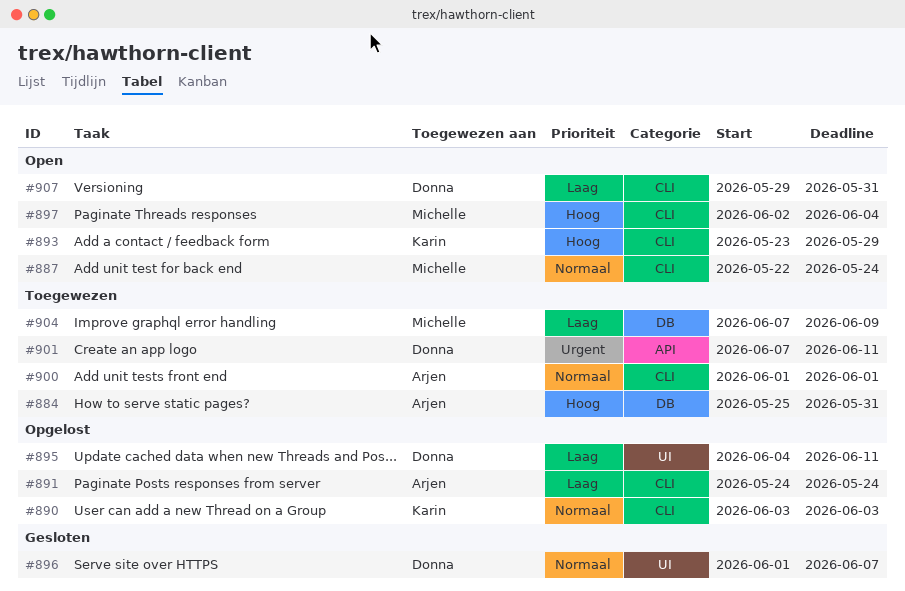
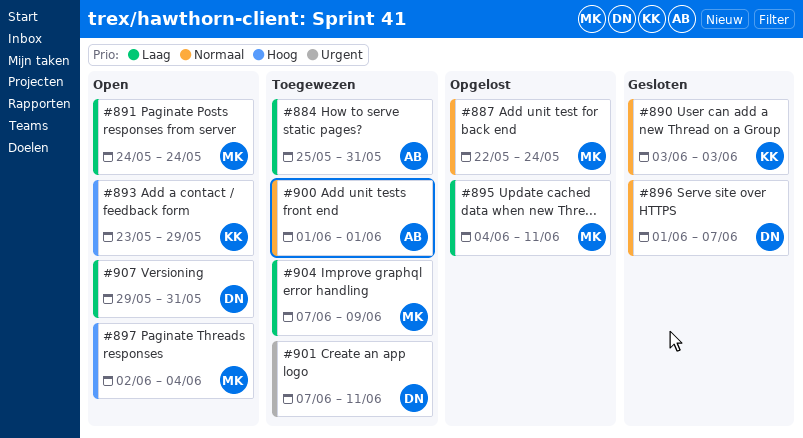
#884, priority: Hoog -> Laag
#887, status: Open -> Opgelost
#890, status: Opgelost -> Gesloten
#891, status: Opgelost -> Open
#891, owner: Arjen -> Michelle
#895, owner: Donna -> Michelle

